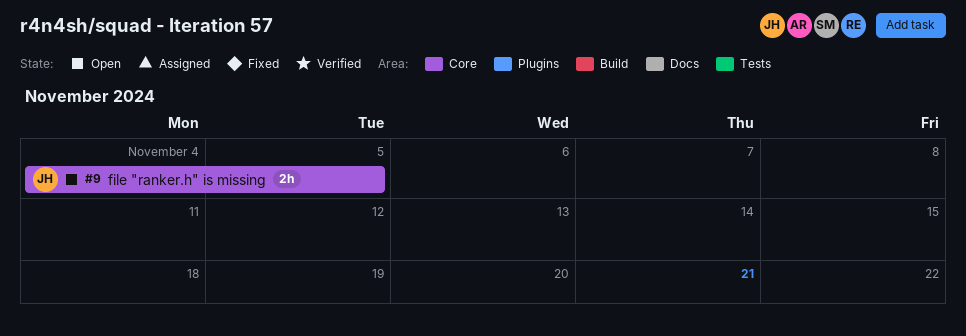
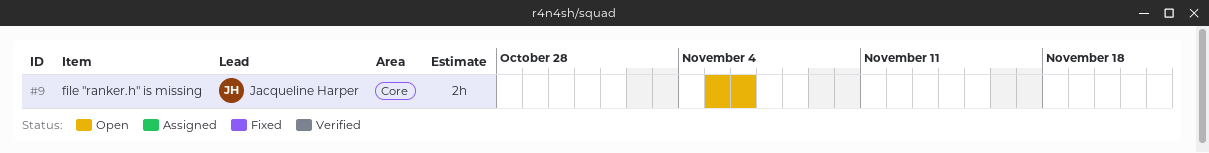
#9, start: Nov 4 -> Nov 5
#9, due: Nov 5 -> Nov 6

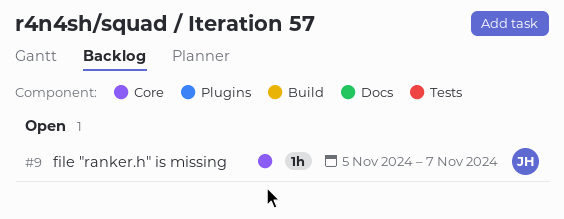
#9, estimate: 2h -> 1h
#9, due: Nov 6 -> Nov 7

